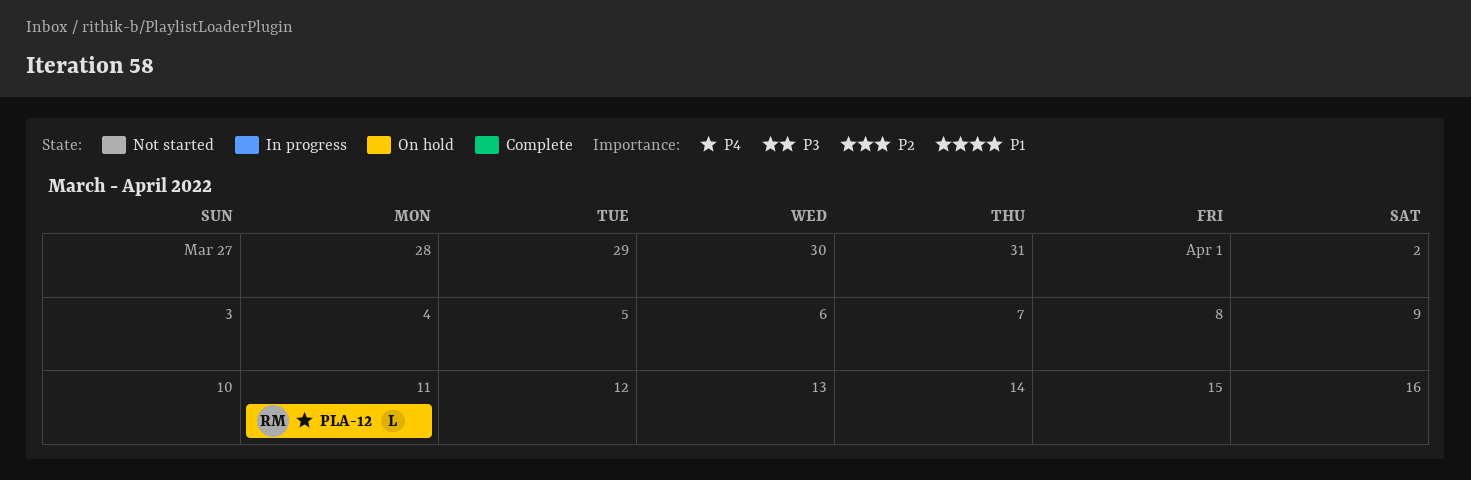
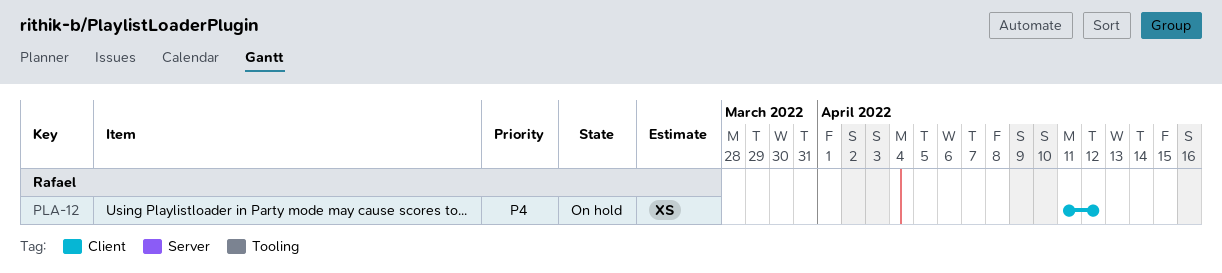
PLA-12, estimate: L -> XS
PLA-12, due: Apr 11 -> Apr 12

